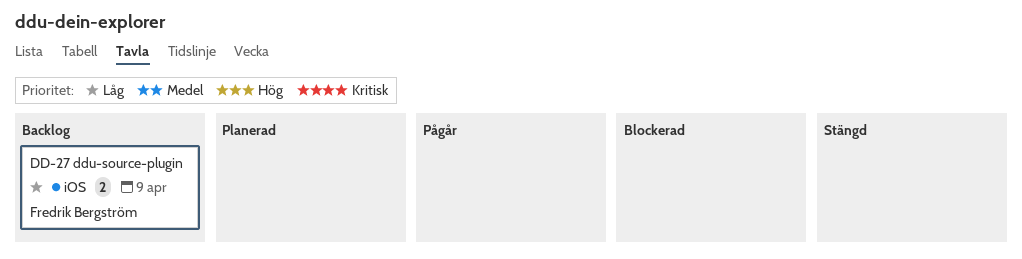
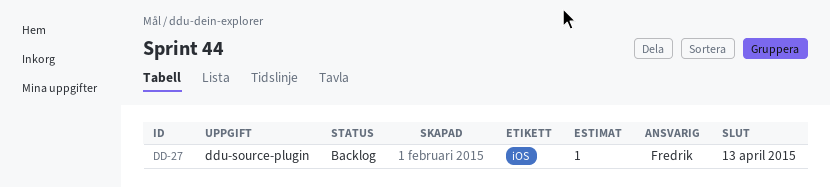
DD-27, estimate: 2 -> 1
DD-27, due: Apr 9 -> Apr 13

